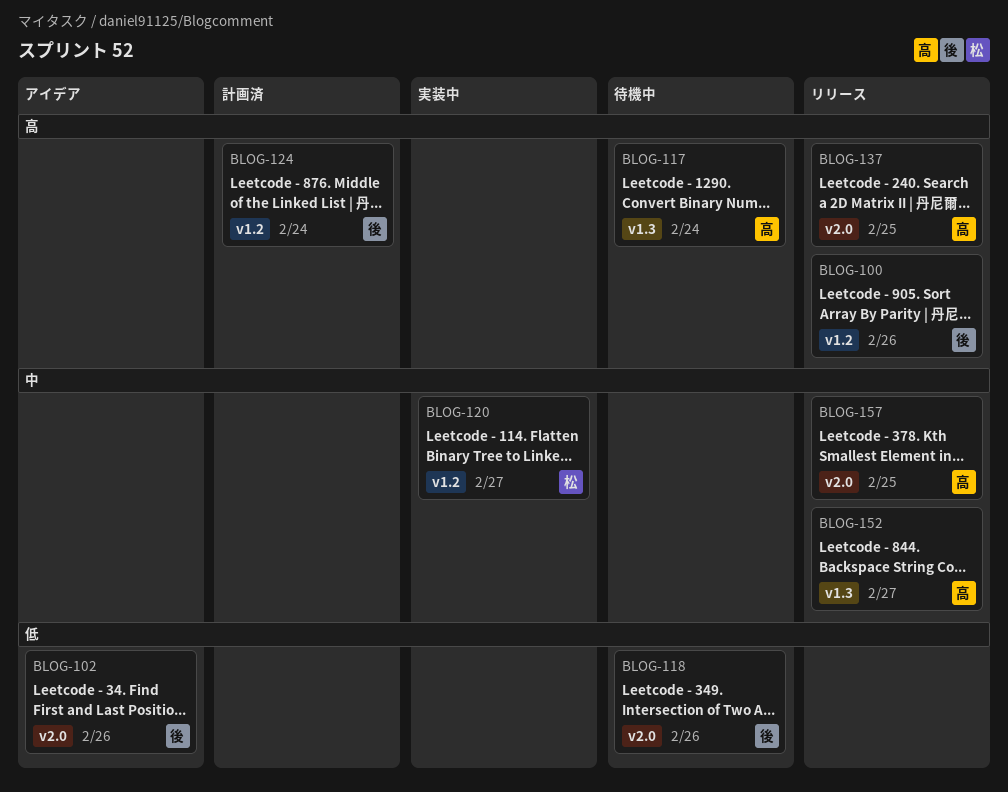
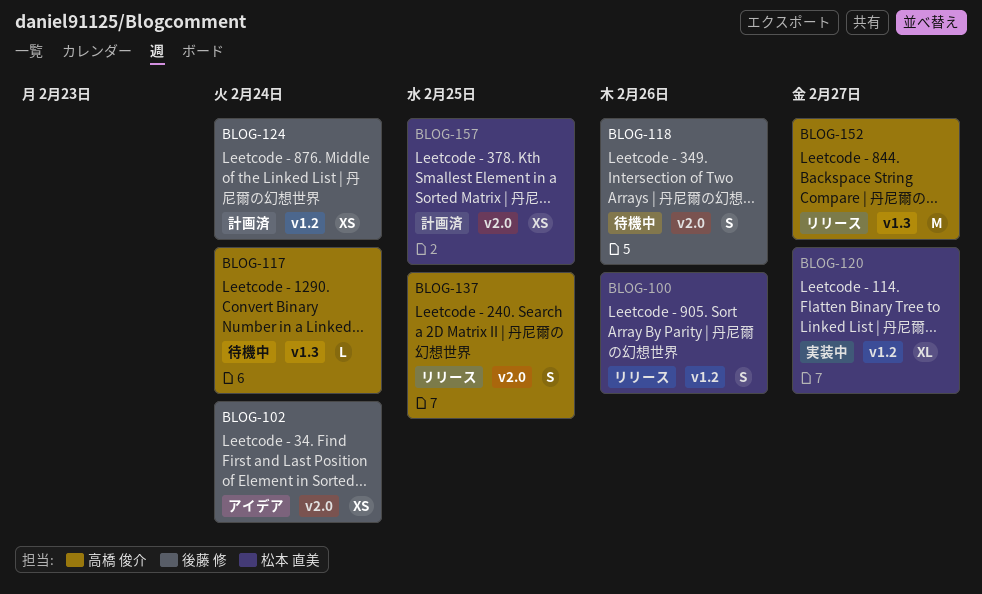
BLOG-100, owner: 後藤 修 -> 松本 直美
BLOG-102, due: Feb 26 -> Feb 24
BLOG-157, status: リリース -> 計画済
BLOG-157, owner: 高橋 俊介 -> 松本 直美

